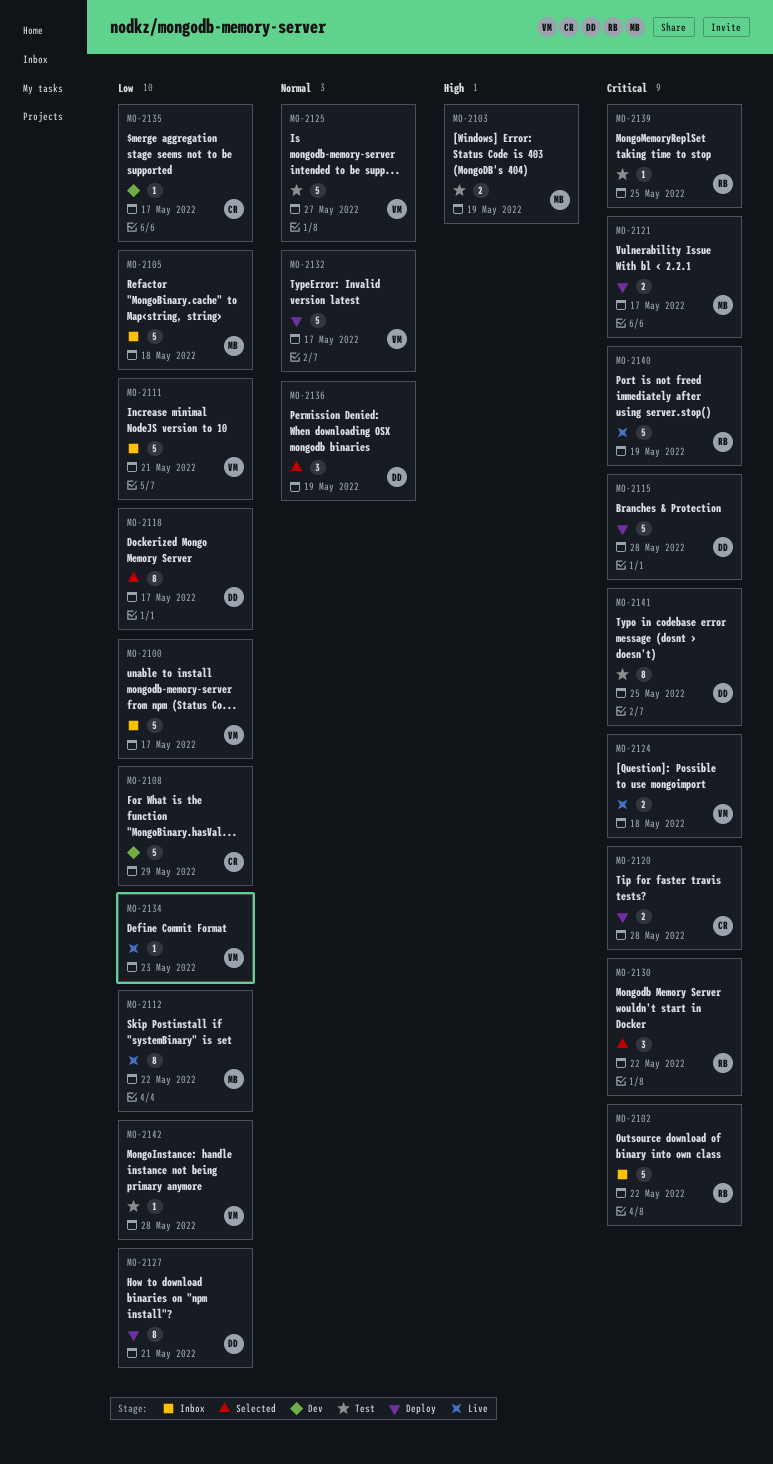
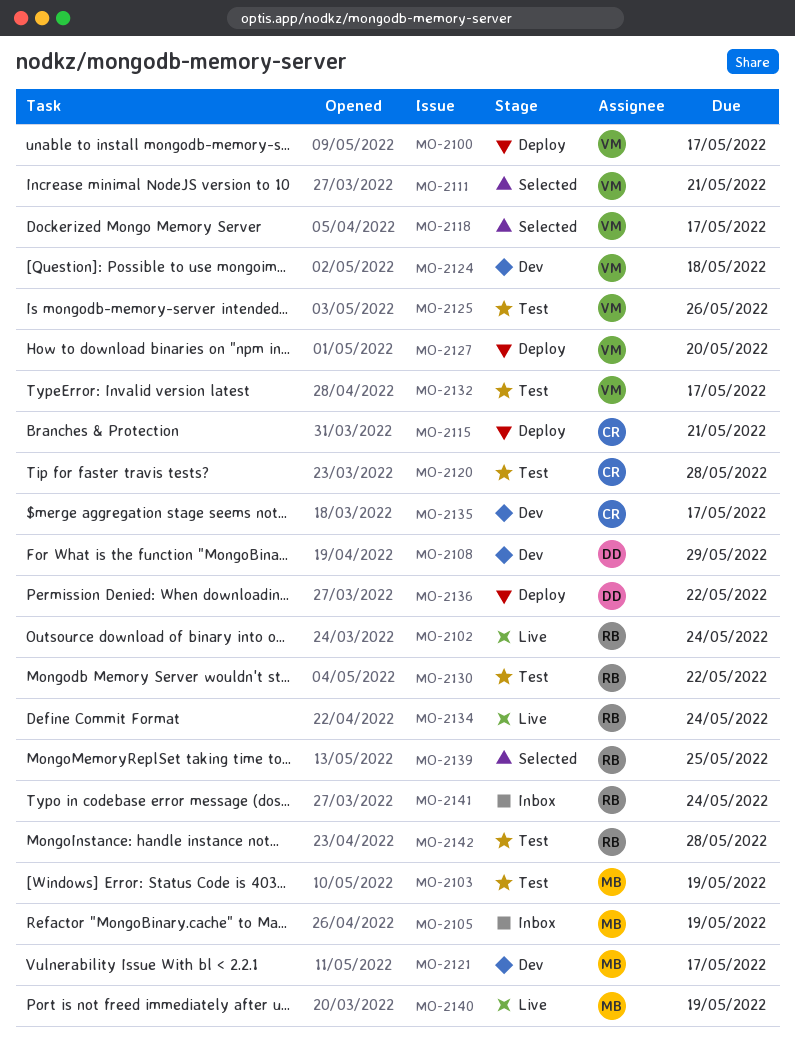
MO-2100, status: Inbox -> Deploy
MO-2102, status: Inbox -> Live
MO-2102, due: May 22 -> May 24
MO-2105, due: May 18 -> May 19
MO-2108, owner: CR -> DD
MO-2111, status: Inbox -> Selected
MO-2112: present -> none
MO-2115, owner: DD -> CR
MO-2115, due: May 28 -> May 21
MO-2118, owner: DD -> VM
MO-2120, status: Deploy -> Test
MO-2121, status: Deploy -> Dev
MO-2124, status: Live -> Dev
MO-2125, due: May 27 -> May 26
MO-2127, owner: DD -> VM
MO-2127, due: May 21 -> May 20
MO-2130, status: Selected -> Test
MO-2132, status: Deploy -> Test
MO-2134, owner: VM -> RB
MO-2134, due: May 23 -> May 24
MO-2136, status: Selected -> Deploy
MO-2136, due: May 19 -> May 22
MO-2139, status: Test -> Selected
MO-2140, owner: RB -> MB
MO-2141, status: Test -> Inbox
MO-2141, owner: DD -> RB
MO-2141, due: May 25 -> May 24
MO-2142, owner: VM -> RB

